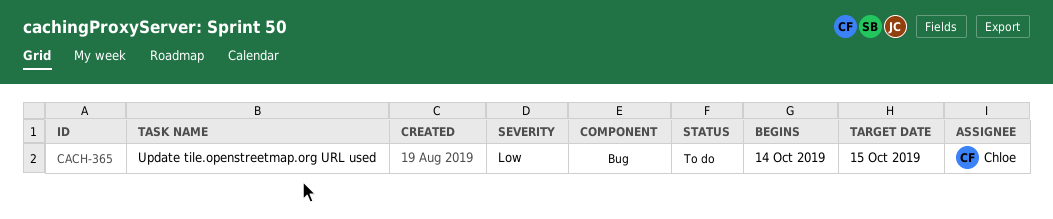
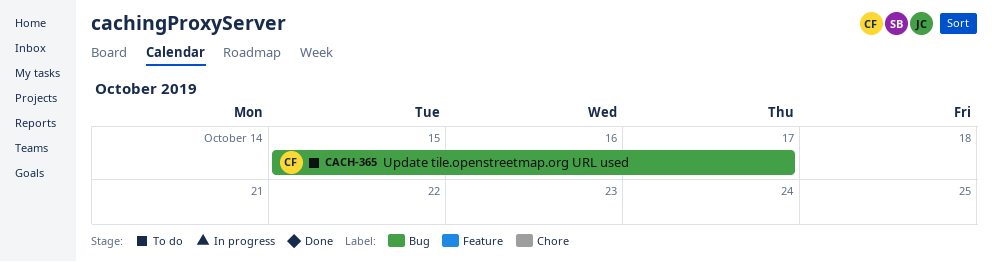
CACH-365, start: Oct 14 -> Oct 15
CACH-365, due: Oct 15 -> Oct 17

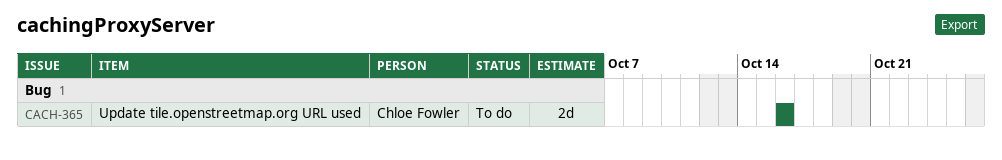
CACH-365, start: Oct 15 -> Oct 16
CACH-365, due: Oct 17 -> Oct 16

